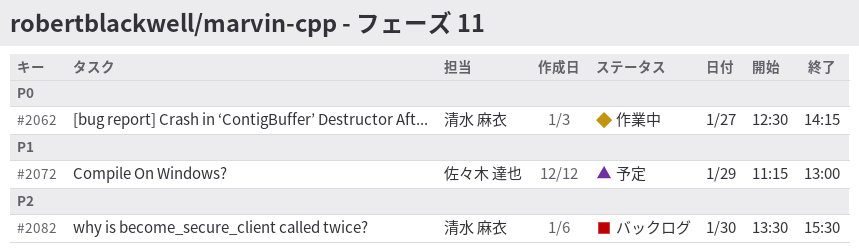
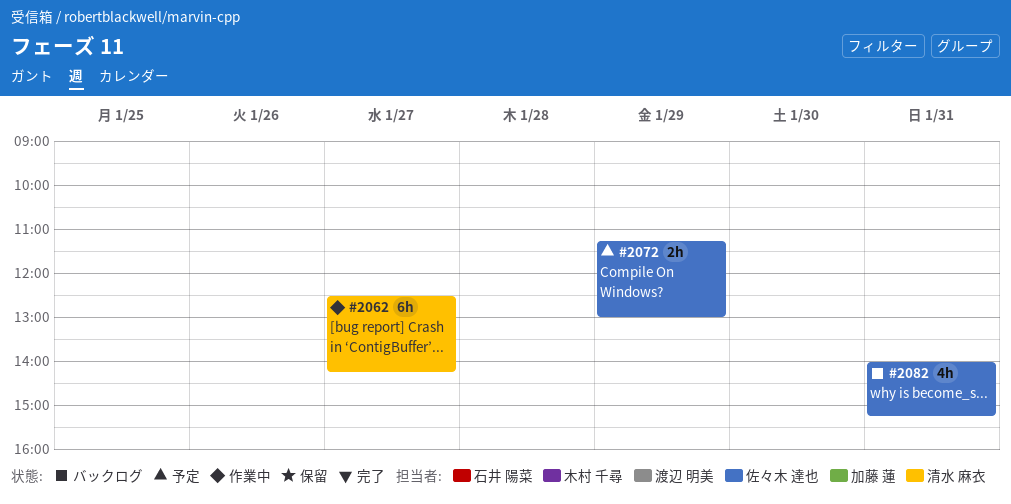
#2082, owner: 清水 麻衣 -> 佐々木 達也
#2082, day: Jan 30 -> Jan 31
#2082, begins: 13:30 -> 14:00
#2082, ends: 15:30 -> 15:15

